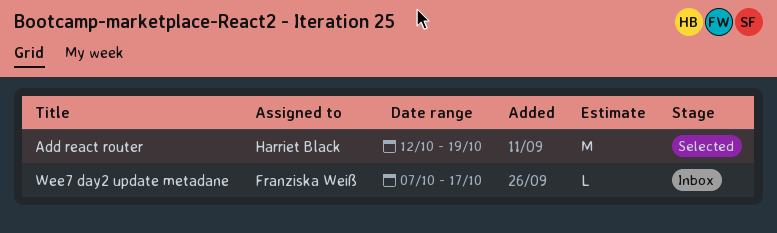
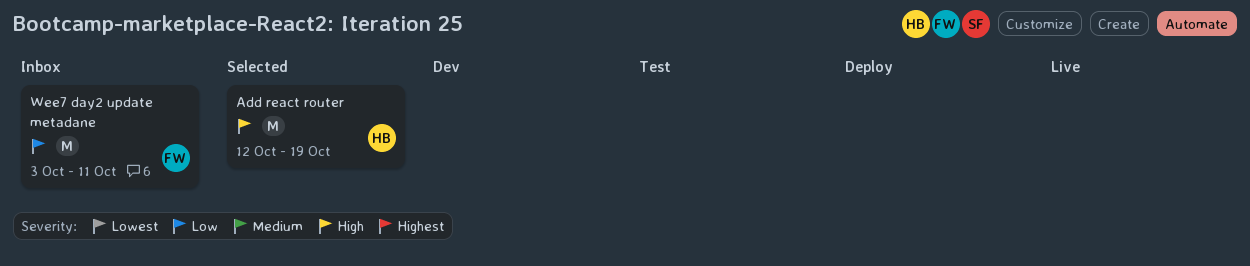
Wee7 day2 update metadane, estimate: L -> M
Wee7 day2 update metadane, start: Oct 7 -> Oct 3
Wee7 day2 update metadane, due: Oct 17 -> Oct 11

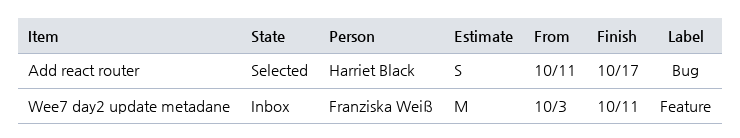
Add react router, estimate: M -> S
Add react router, start: Oct 12 -> Oct 11
Add react router, due: Oct 19 -> Oct 17

